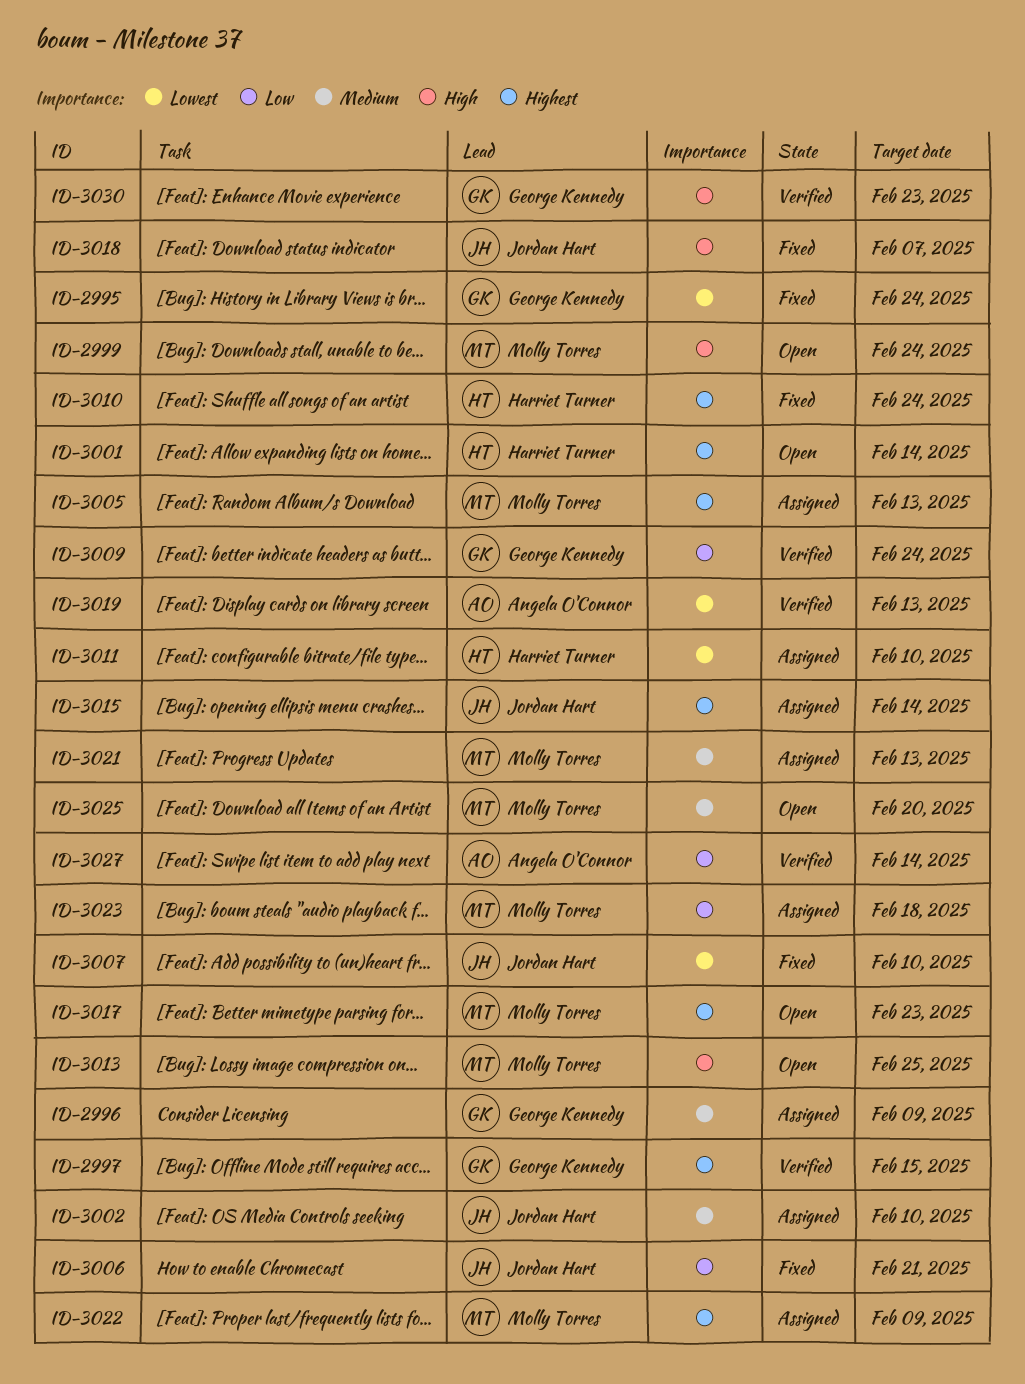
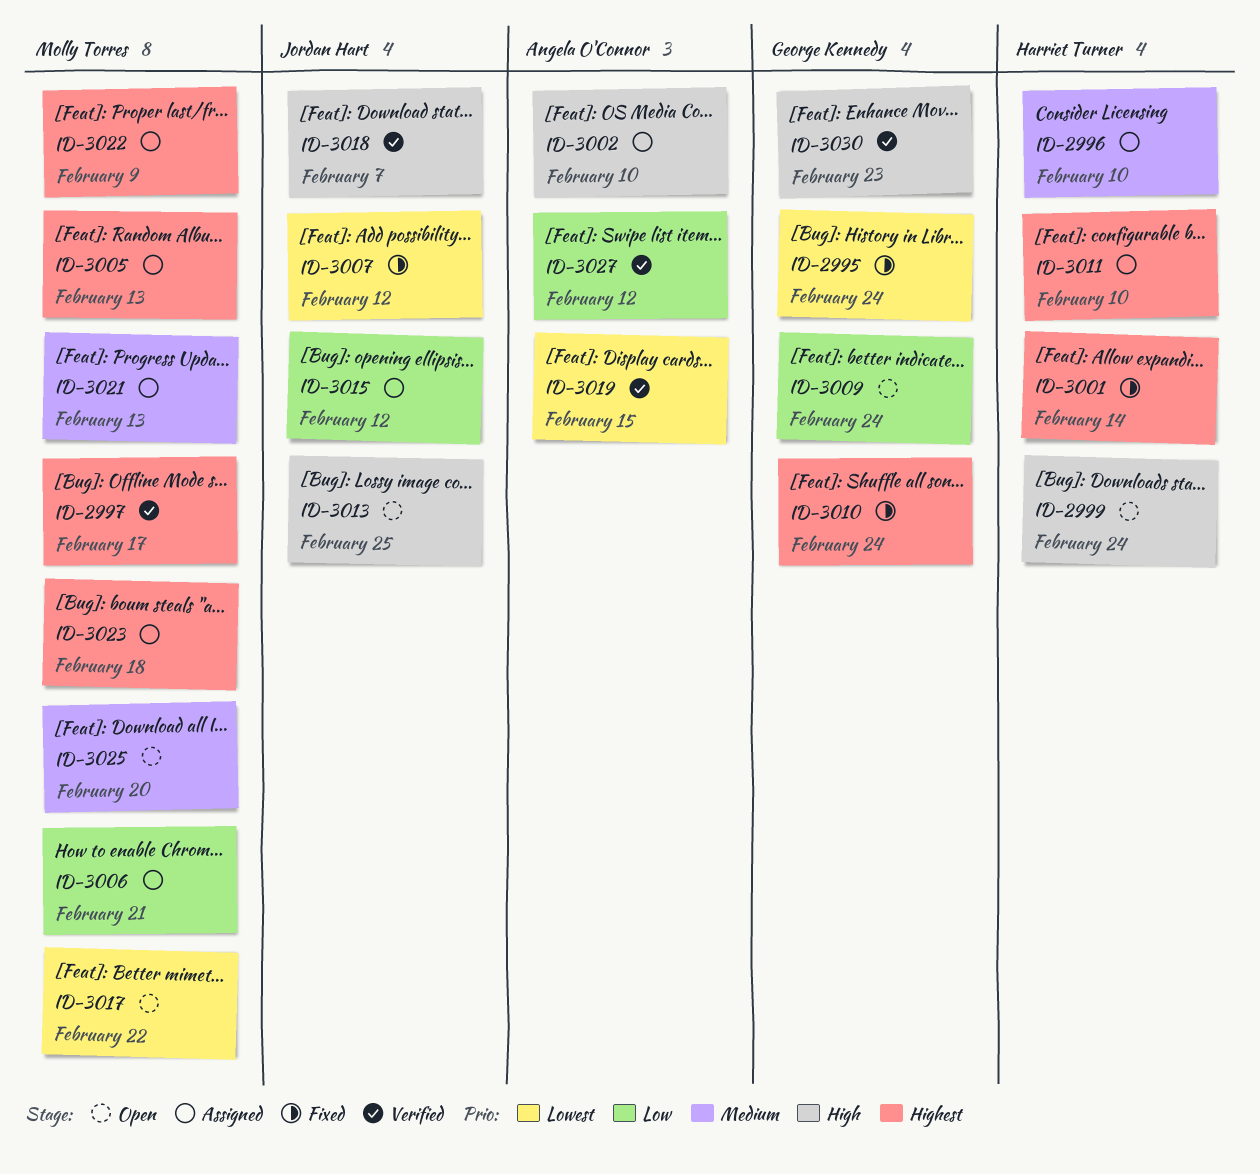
ID-2996, owner: George Kennedy -> Harriet Turner
ID-2996, due: Feb 9 -> Feb 10
ID-2997, owner: George Kennedy -> Molly Torres
ID-2997, due: Feb 15 -> Feb 17
ID-2999, owner: Molly Torres -> Harriet Turner
ID-3001, status: Open -> Fixed
ID-3002, owner: Jordan Hart -> Angela O'Connor
ID-3002, priority: Medium -> High
ID-3006, status: Fixed -> Assigned
ID-3006, owner: Jordan Hart -> Molly Torres
ID-3007, due: Feb 10 -> Feb 12
ID-3009, status: Verified -> Open
ID-3010, owner: Harriet Turner -> George Kennedy
ID-3011, priority: Lowest -> Highest
ID-3013, owner: Molly Torres -> Jordan Hart
ID-3015, priority: Highest -> Low
ID-3015, due: Feb 14 -> Feb 12
ID-3017, priority: Highest -> Lowest
ID-3017, due: Feb 23 -> Feb 22
ID-3018, status: Fixed -> Verified
ID-3019, due: Feb 13 -> Feb 15
ID-3023, priority: Low -> Highest
ID-3027, due: Feb 14 -> Feb 12

